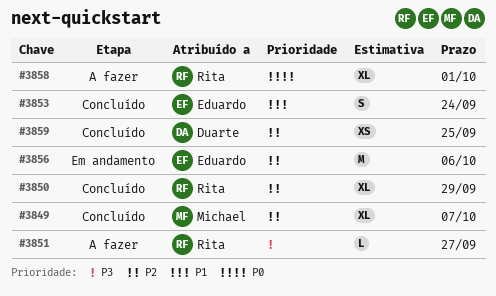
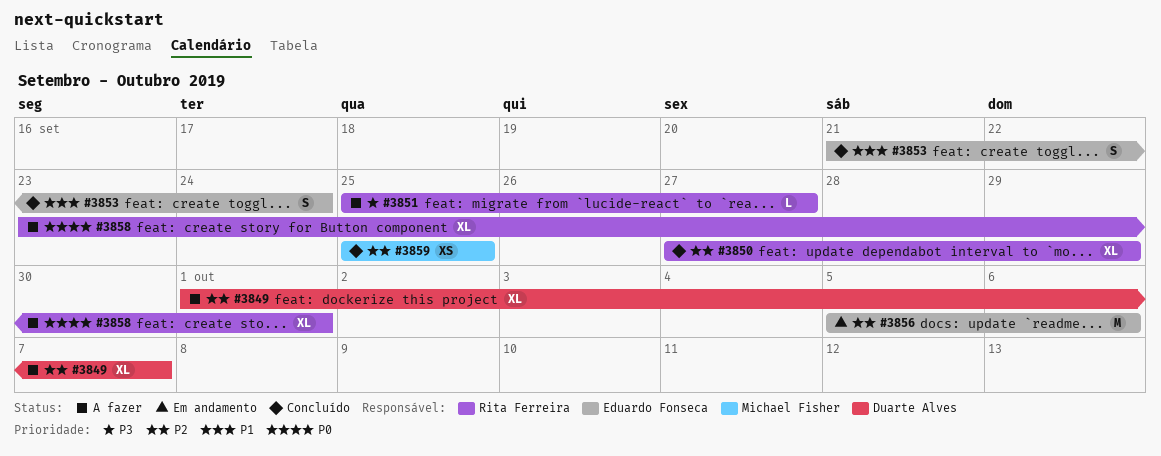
#3849, status: Concluído -> A fazer
#3849, owner: Michael Fisher -> Duarte Alves
#3859, owner: Duarte Alves -> Michael Fisher

